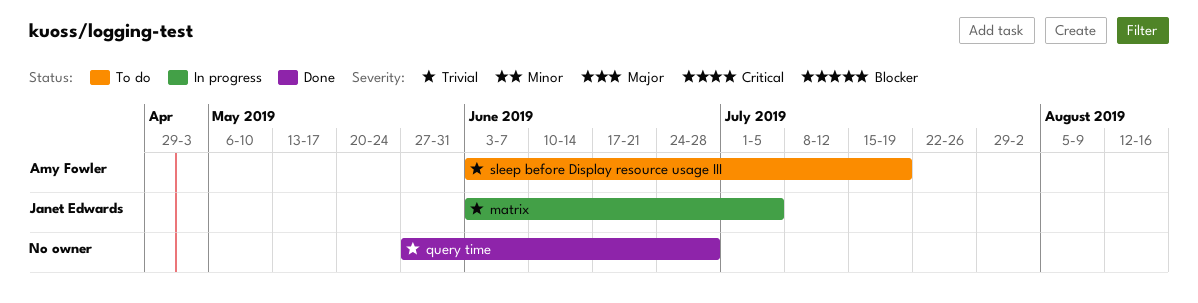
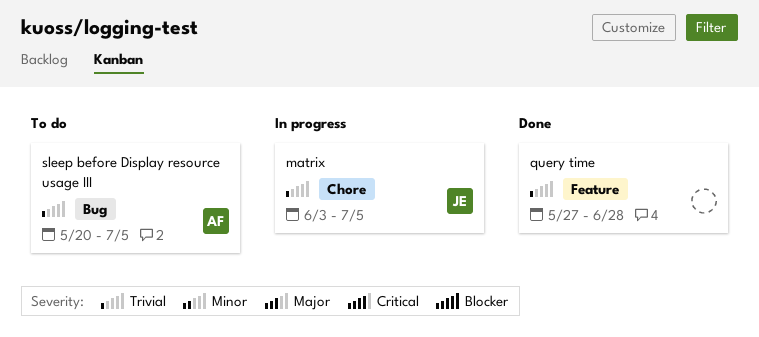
sleep before Display resource usage III, start: Jun 3 -> May 20
sleep before Display resource usage III, due: Jul 19 -> Jul 5

